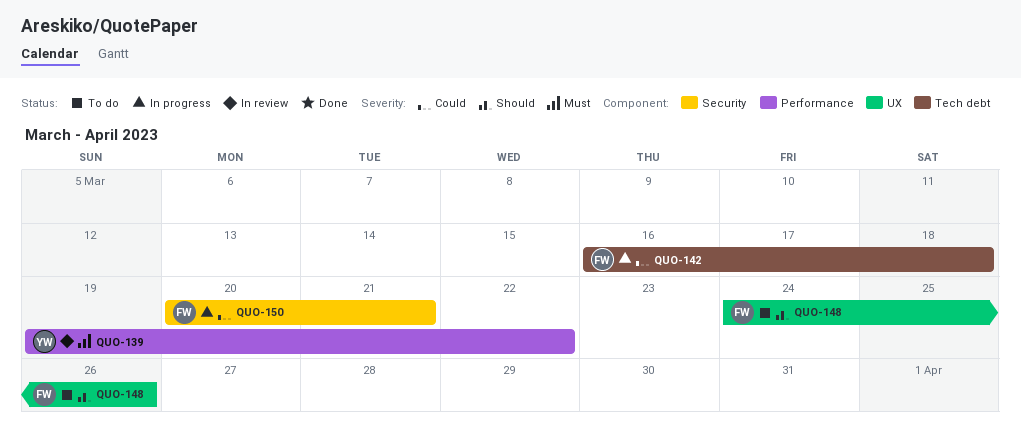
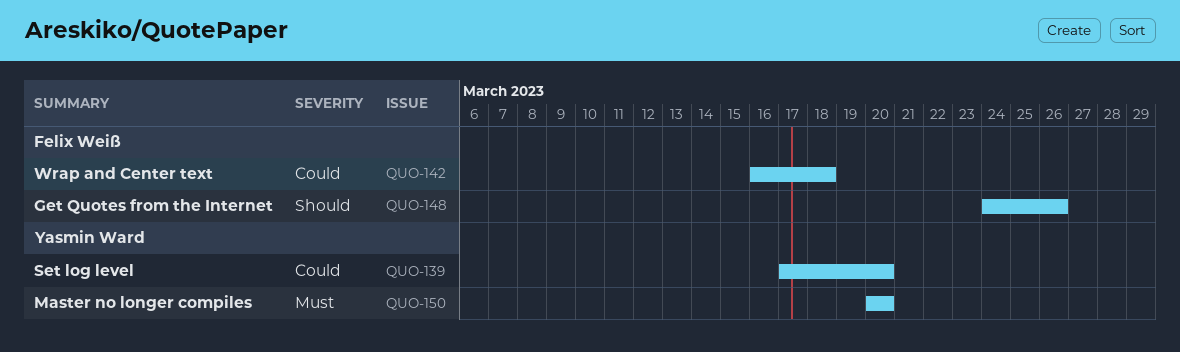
QUO-139, priority: Must -> Could
QUO-139, start: Mar 19 -> Mar 17
QUO-139, due: Mar 22 -> Mar 20
QUO-150, owner: Felix Weiß -> Yasmin Ward
QUO-150, priority: Could -> Must
QUO-150, due: Mar 21 -> Mar 20

